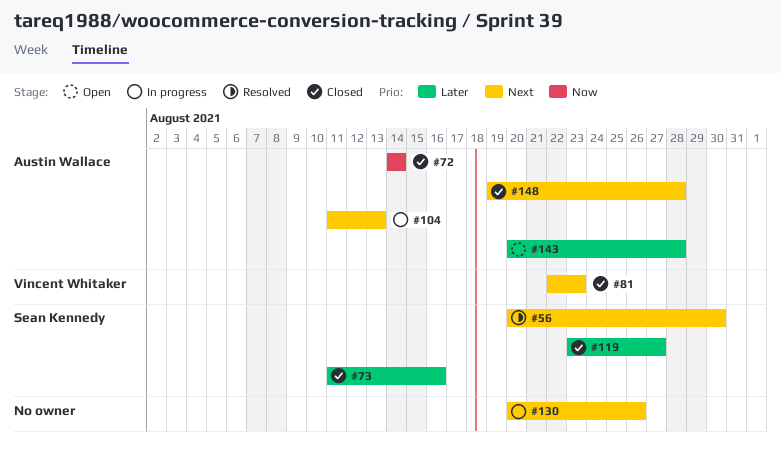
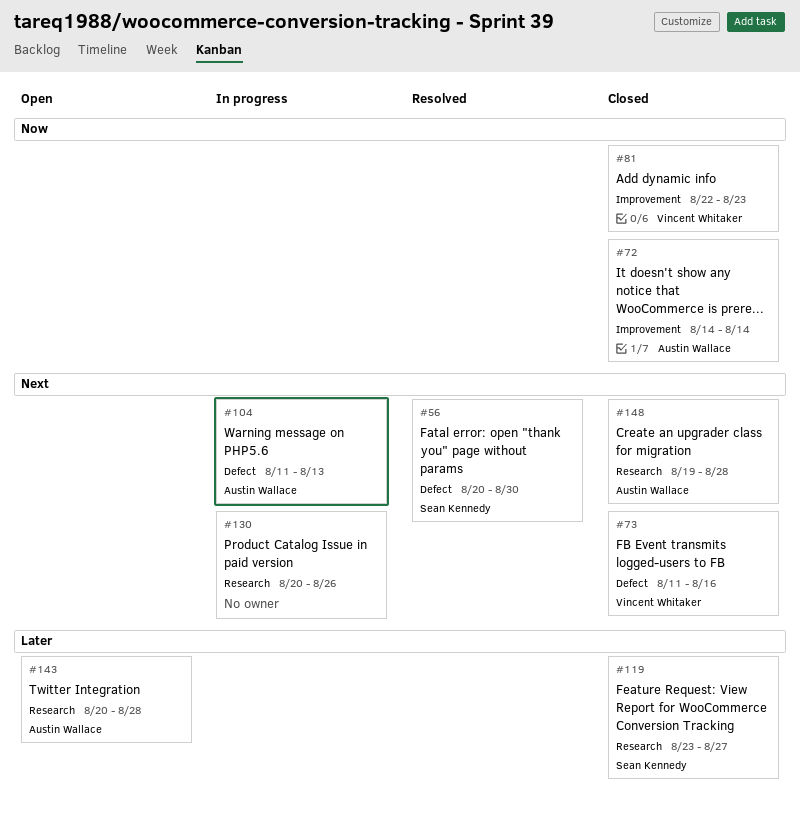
#73, owner: Sean Kennedy -> Vincent Whitaker
#73, priority: Later -> Next
#81, priority: Next -> Now

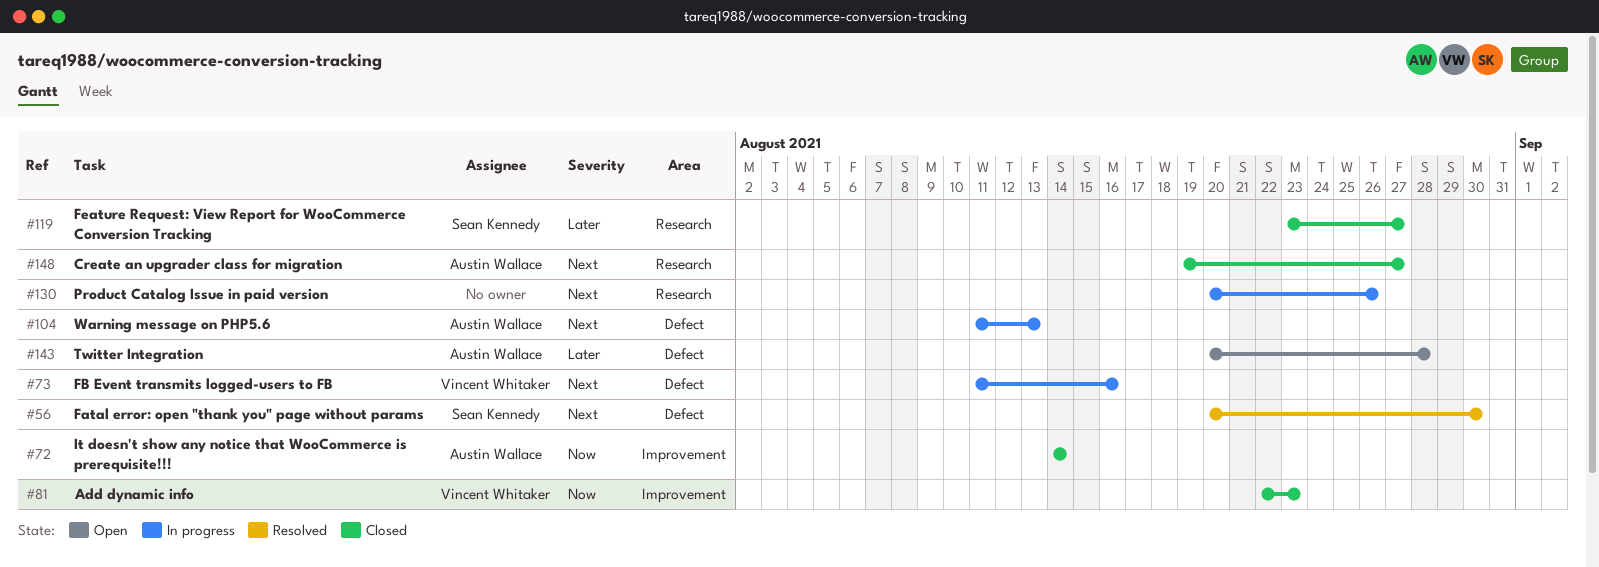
#73, status: Closed -> In progress
#143, label: Research -> Defect
#148, due: Aug 28 -> Aug 27

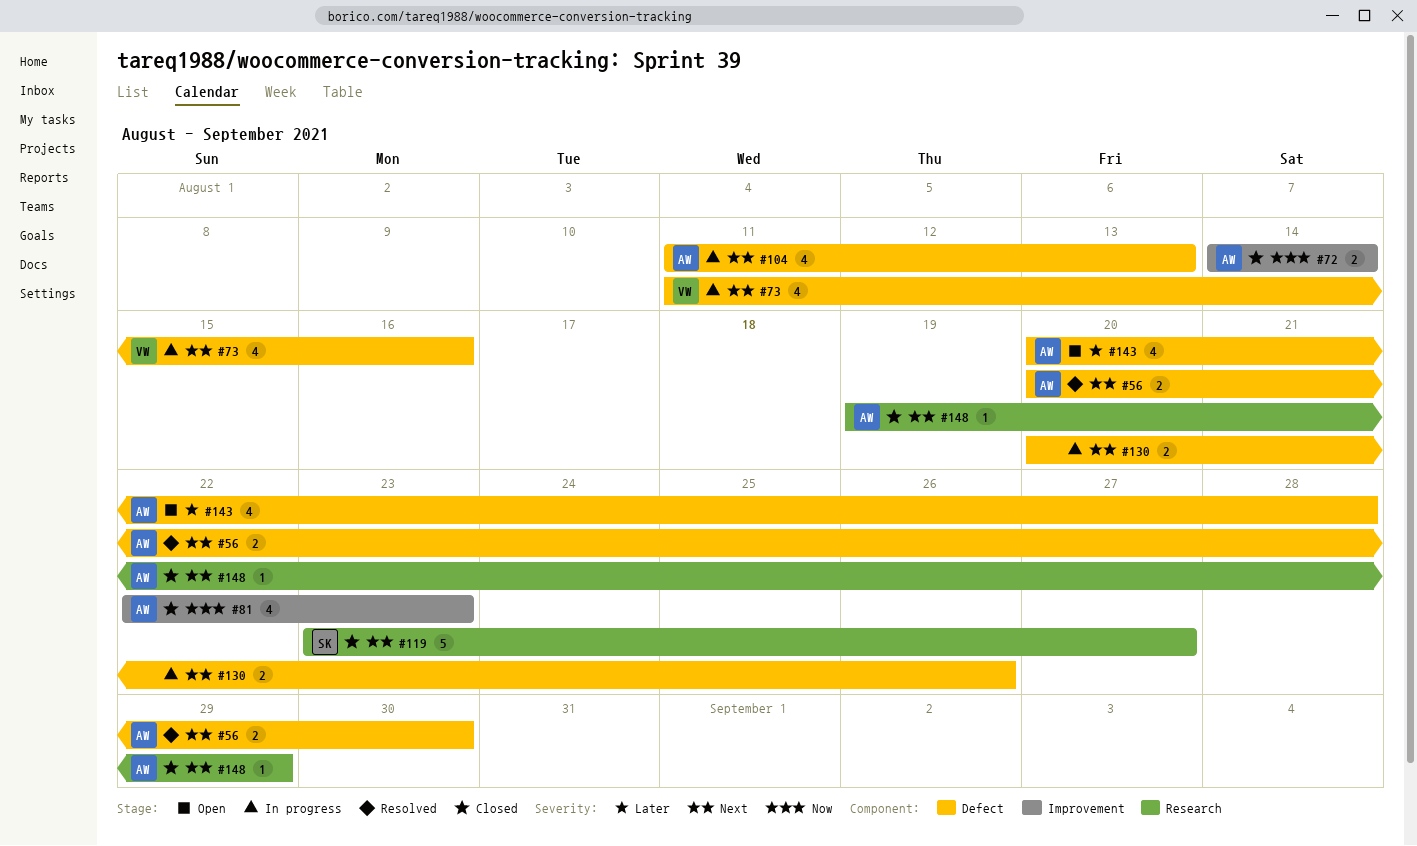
#56, owner: Sean Kennedy -> Austin Wallace
#81, owner: Vincent Whitaker -> Austin Wallace
#119, priority: Later -> Next
#130, label: Research -> Defect
#148, due: Aug 27 -> Aug 29

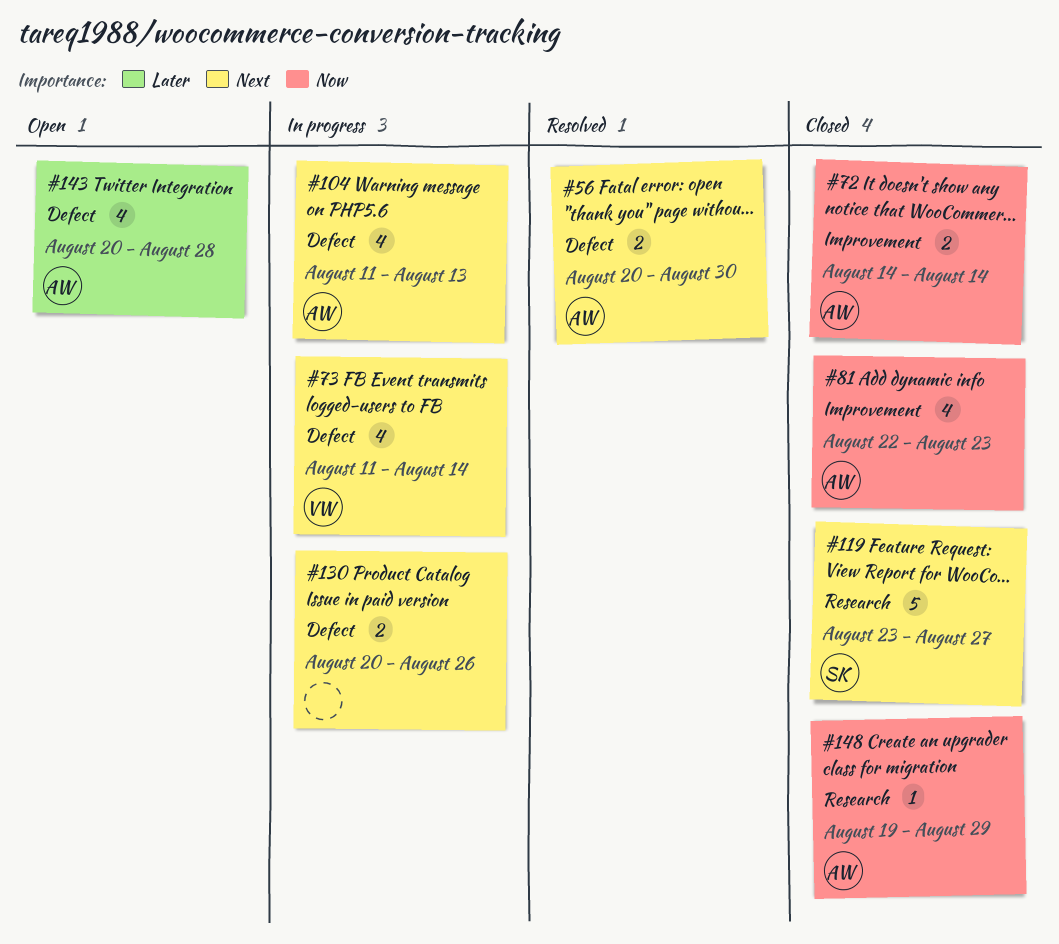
#73, due: Aug 16 -> Aug 14
#148, priority: Next -> Now

